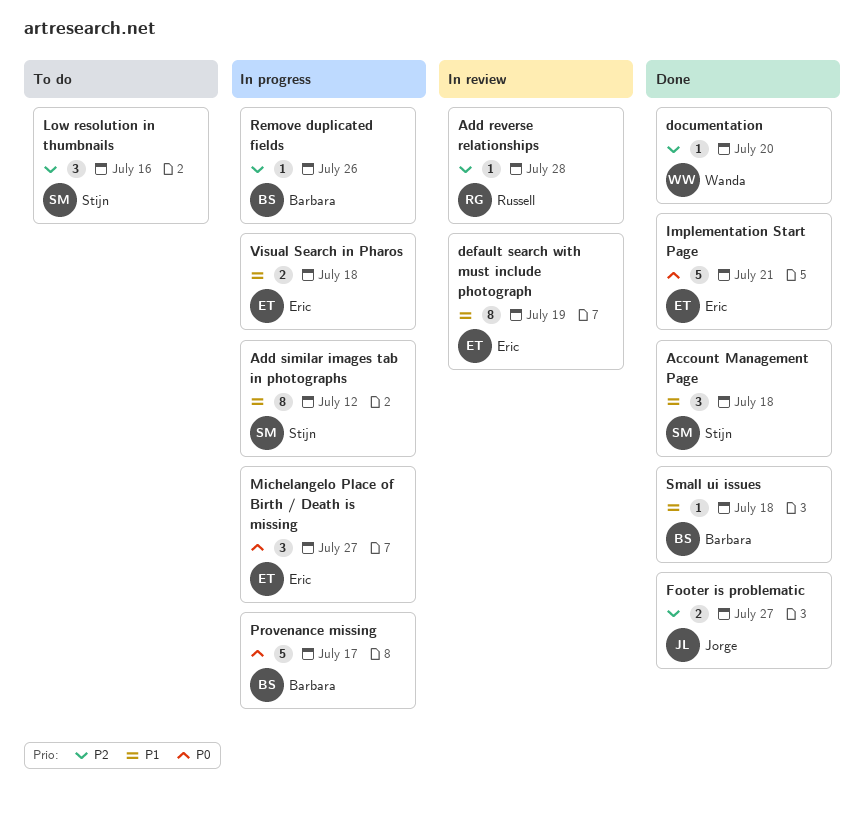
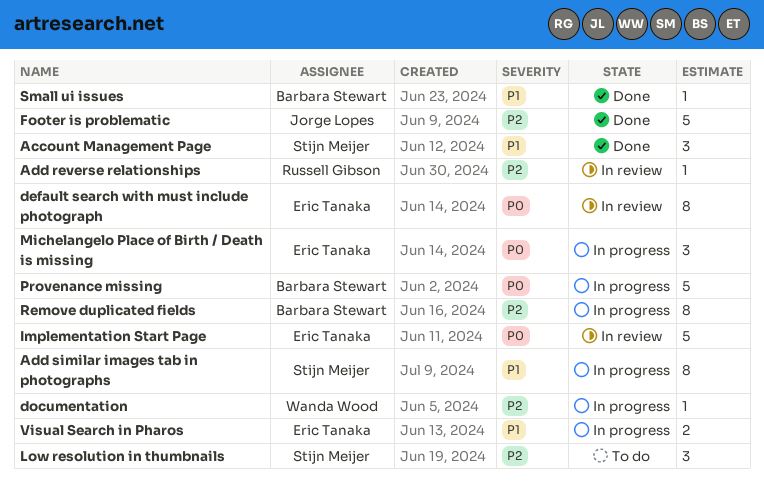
default search with must include photograph, priority: P1 -> P0
documentation, status: Done -> In progress
Footer is problematic, estimate: 2 -> 5
Implementation Start Page, status: Done -> In review
Remove duplicated fields, estimate: 1 -> 8

